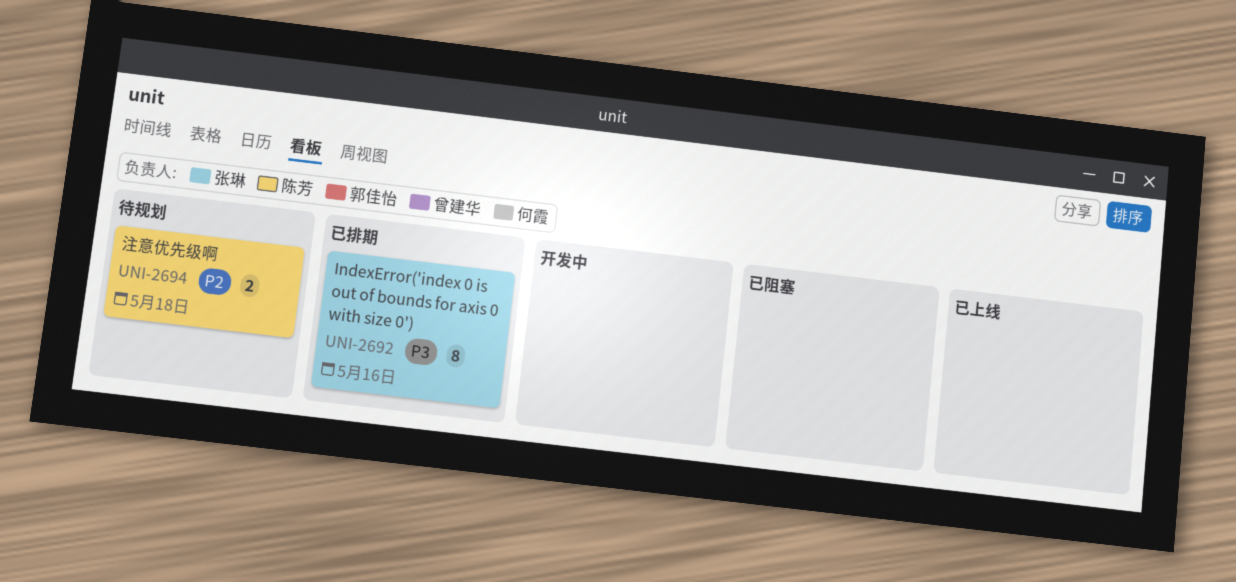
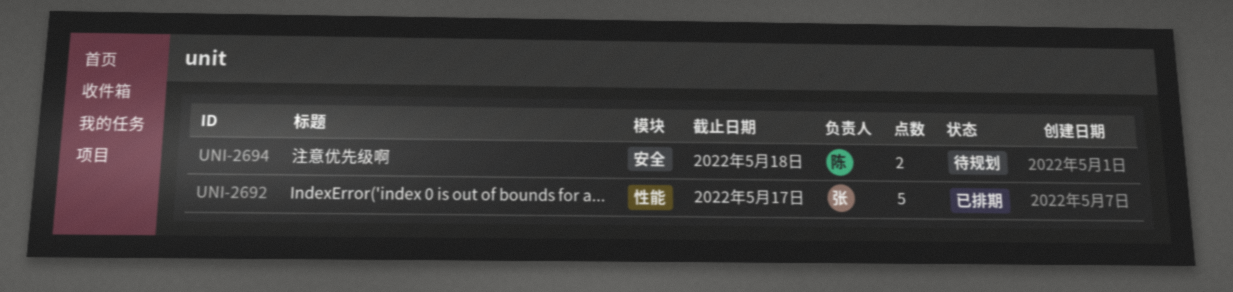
UNI-2692, estimate: 8 -> 5
UNI-2692, due: May 16 -> May 17

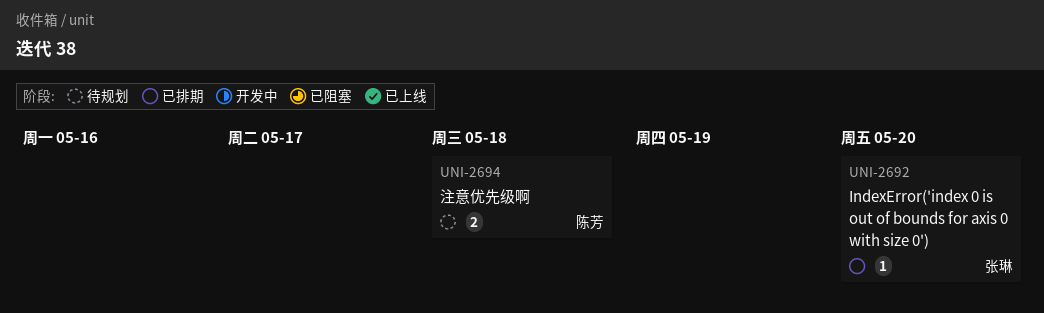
UNI-2692, estimate: 5 -> 1
UNI-2692, due: May 17 -> May 20

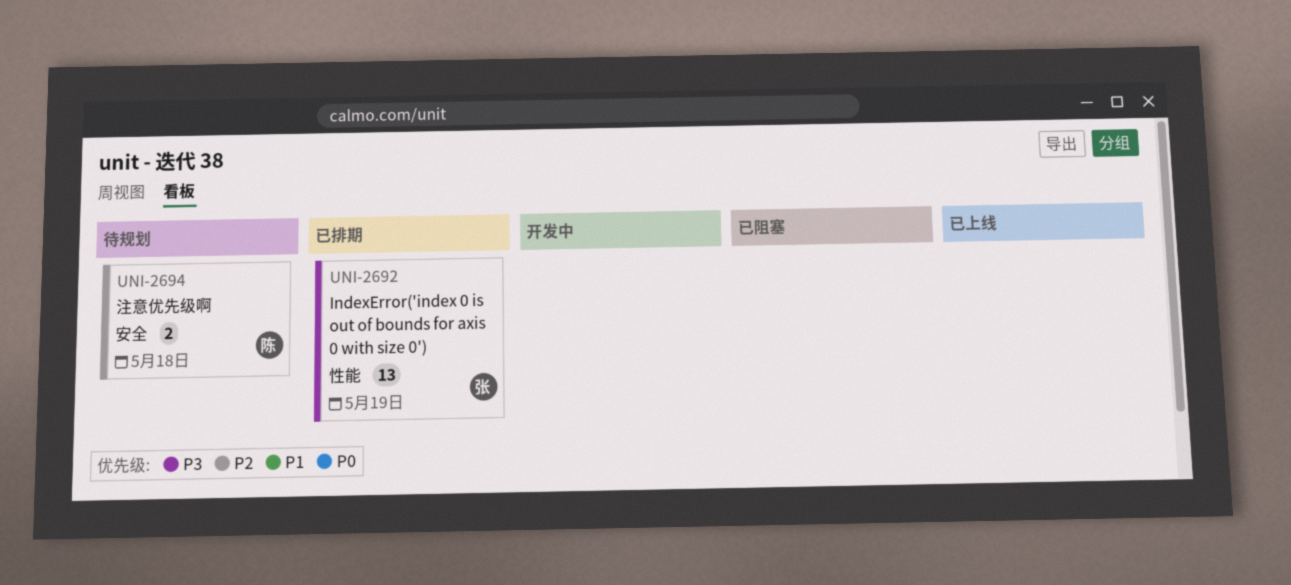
UNI-2692, estimate: 1 -> 13
UNI-2692, due: May 20 -> May 19

